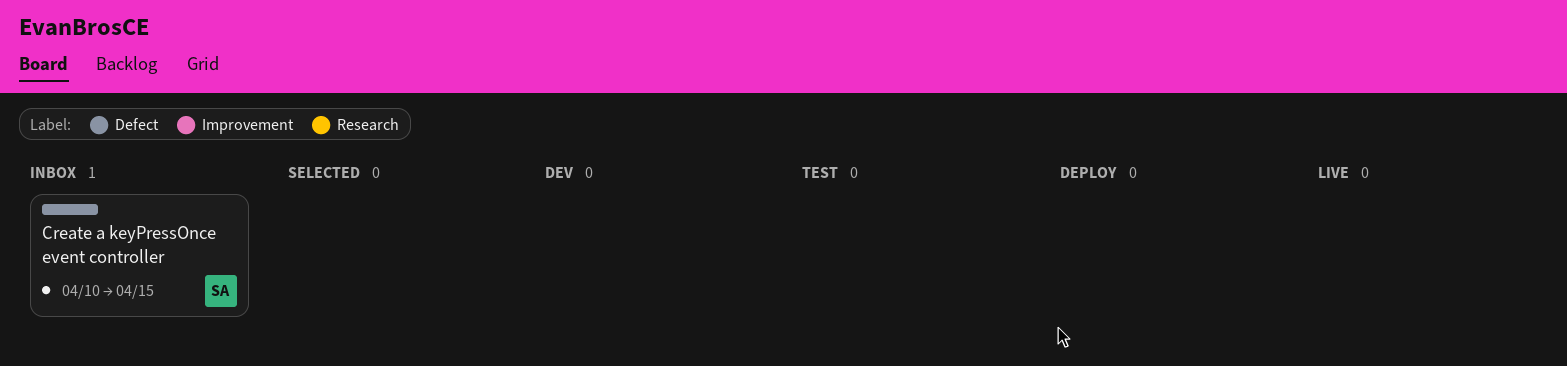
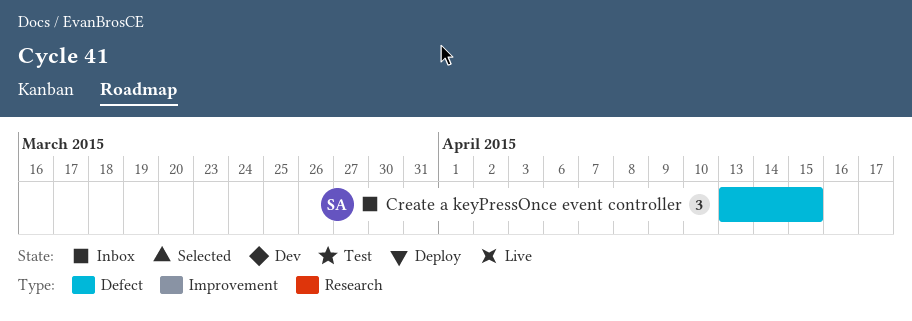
Create a keyPressOnce event controller, estimate: 1 -> 3
Create a keyPressOnce event controller, start: Apr 10 -> Apr 13

